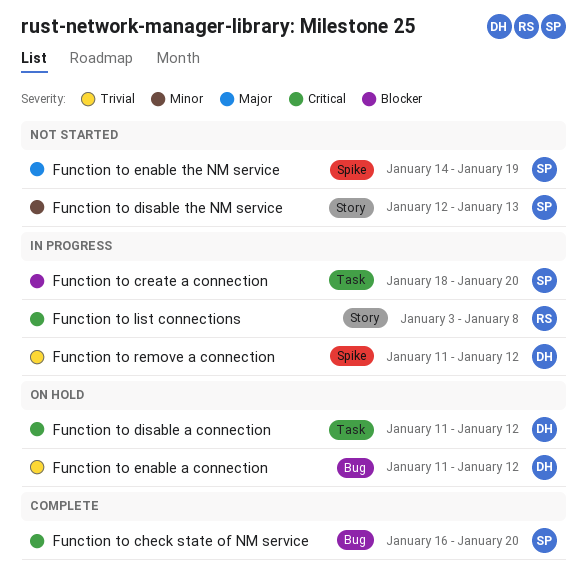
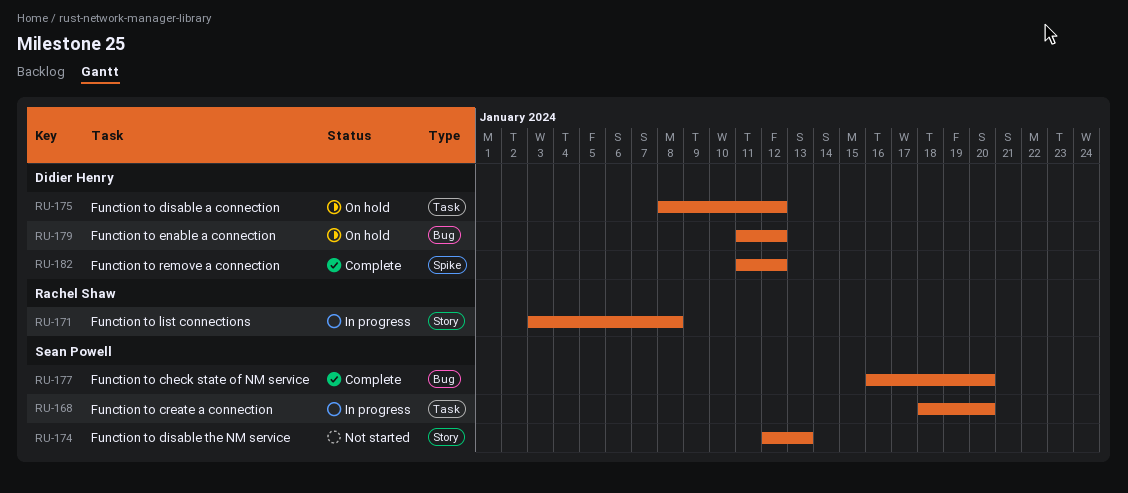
Function to disable a connection, start: Jan 11 -> Jan 8
Function to enable the NM service: present -> none
Function to remove a connection, status: In progress -> Complete

